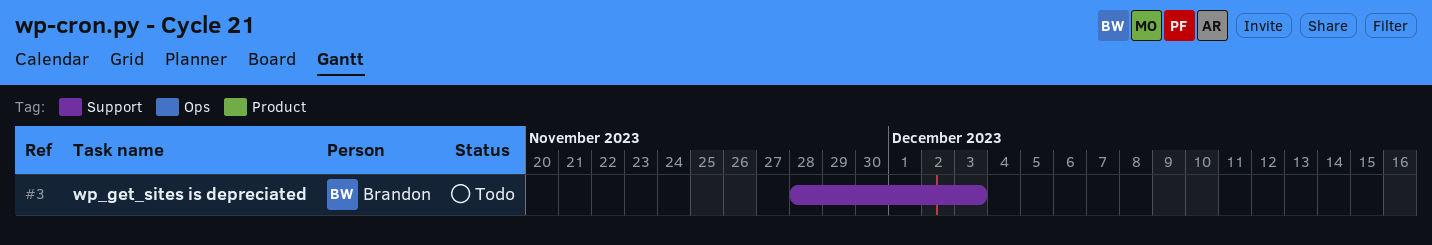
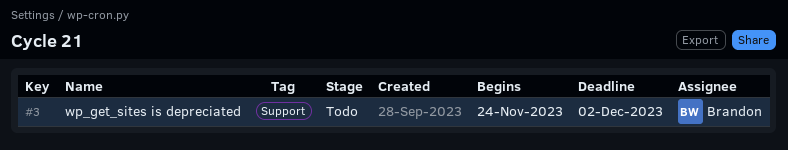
#3, start: Nov 28 -> Nov 24
#3, due: Dec 3 -> Dec 2

